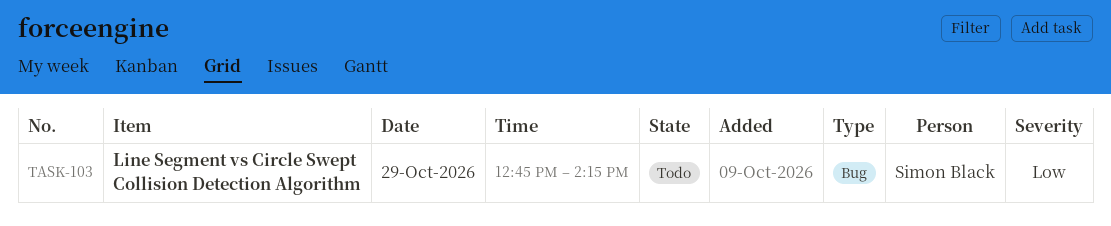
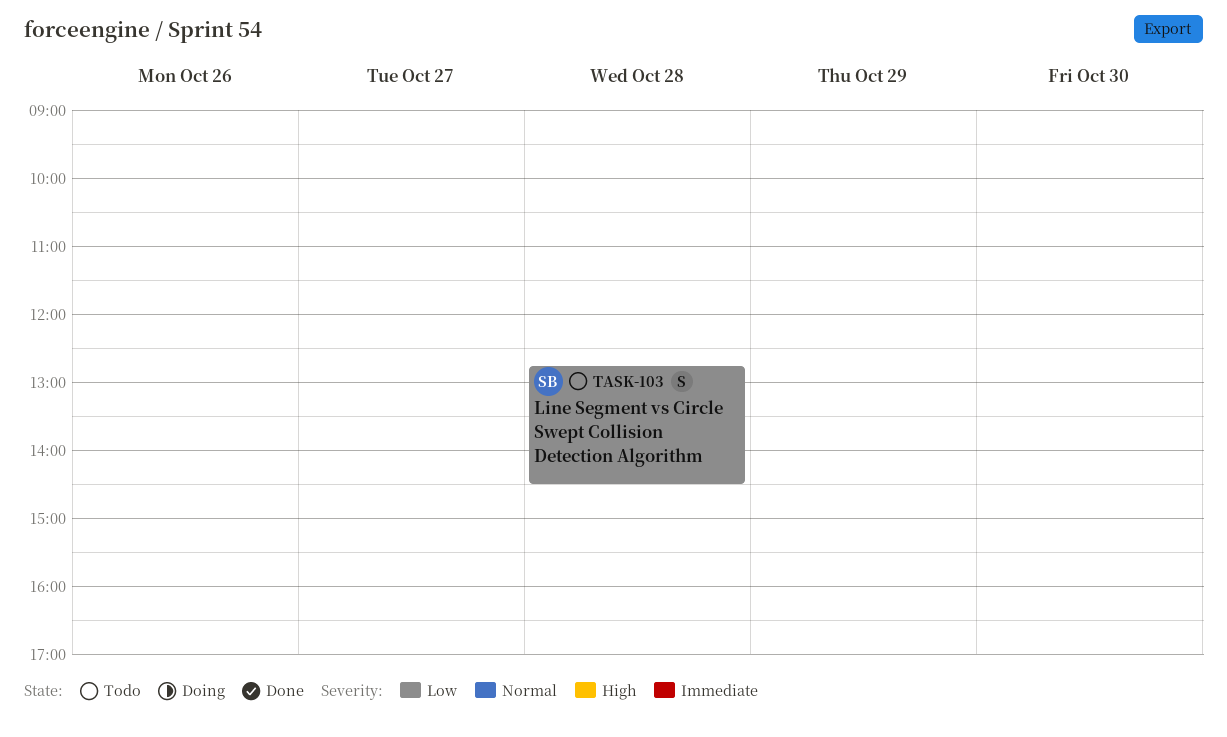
TASK-103, day: Oct 29 -> Oct 28
TASK-103, ends: 14:15 -> 14:30

